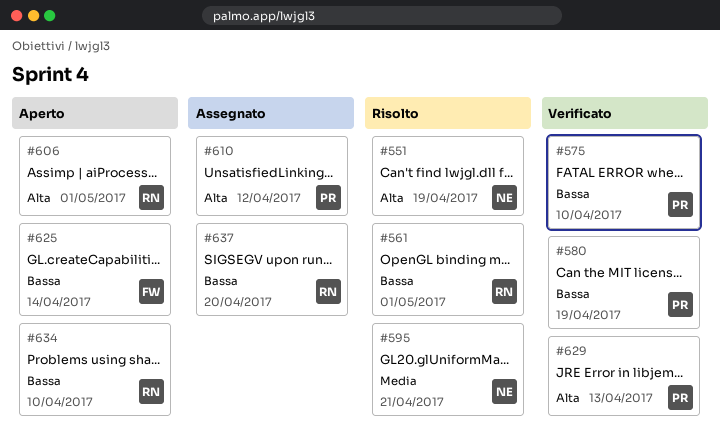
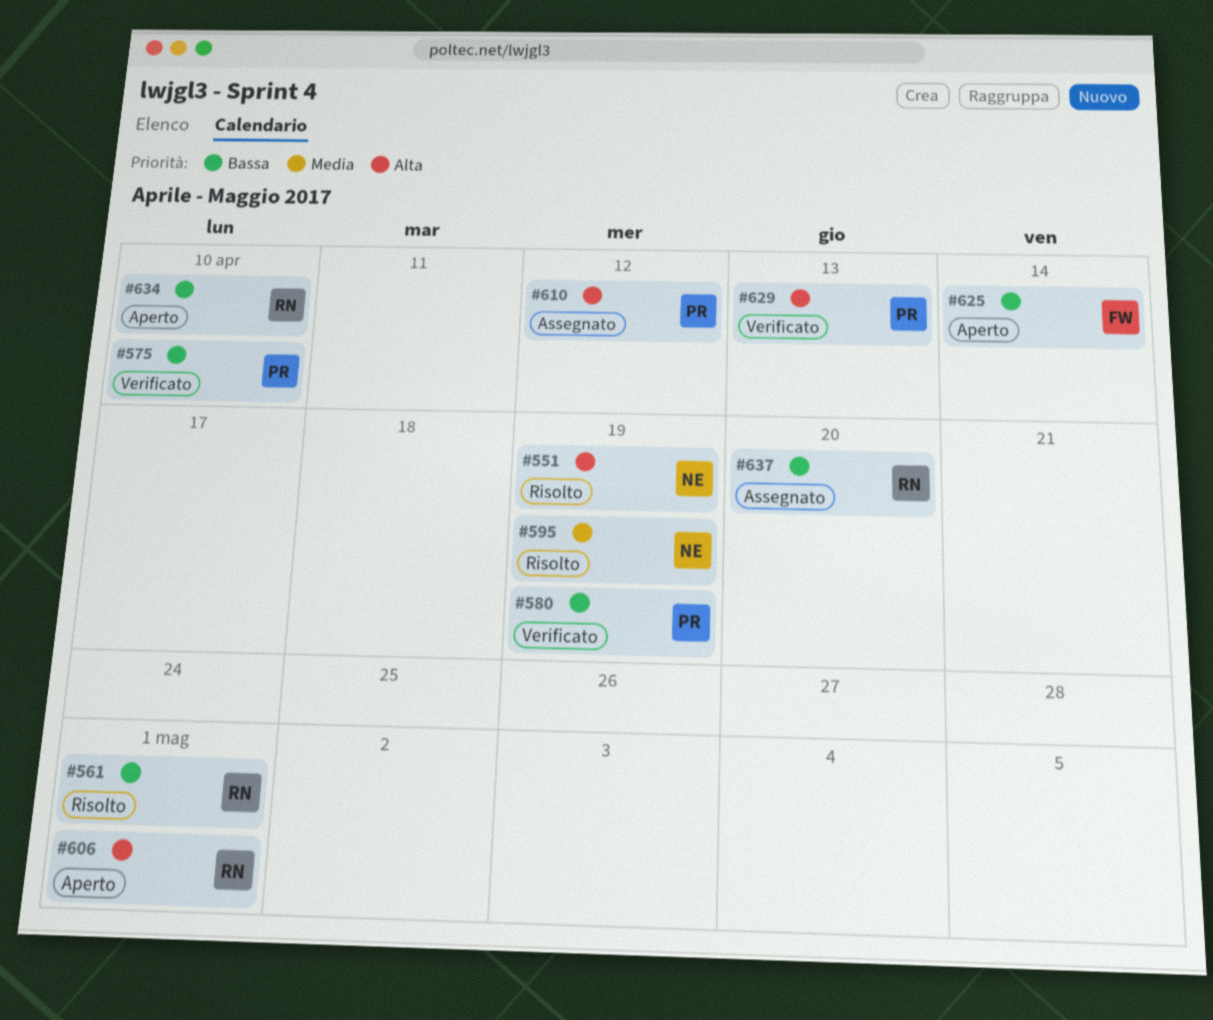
#595, due: Apr 21 -> Apr 19

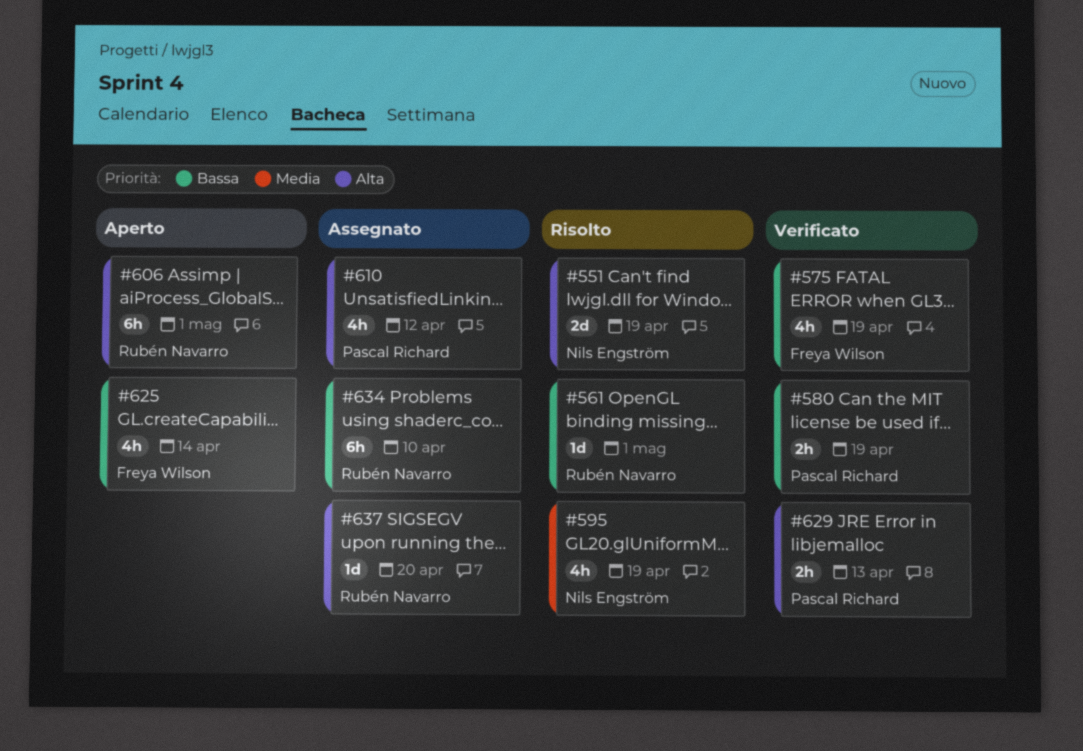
#575, owner: Pascal Richard -> Freya Wilson
#575, due: Apr 10 -> Apr 19
#634, status: Aperto -> Assegnato
#637, priority: Bassa -> Alta

